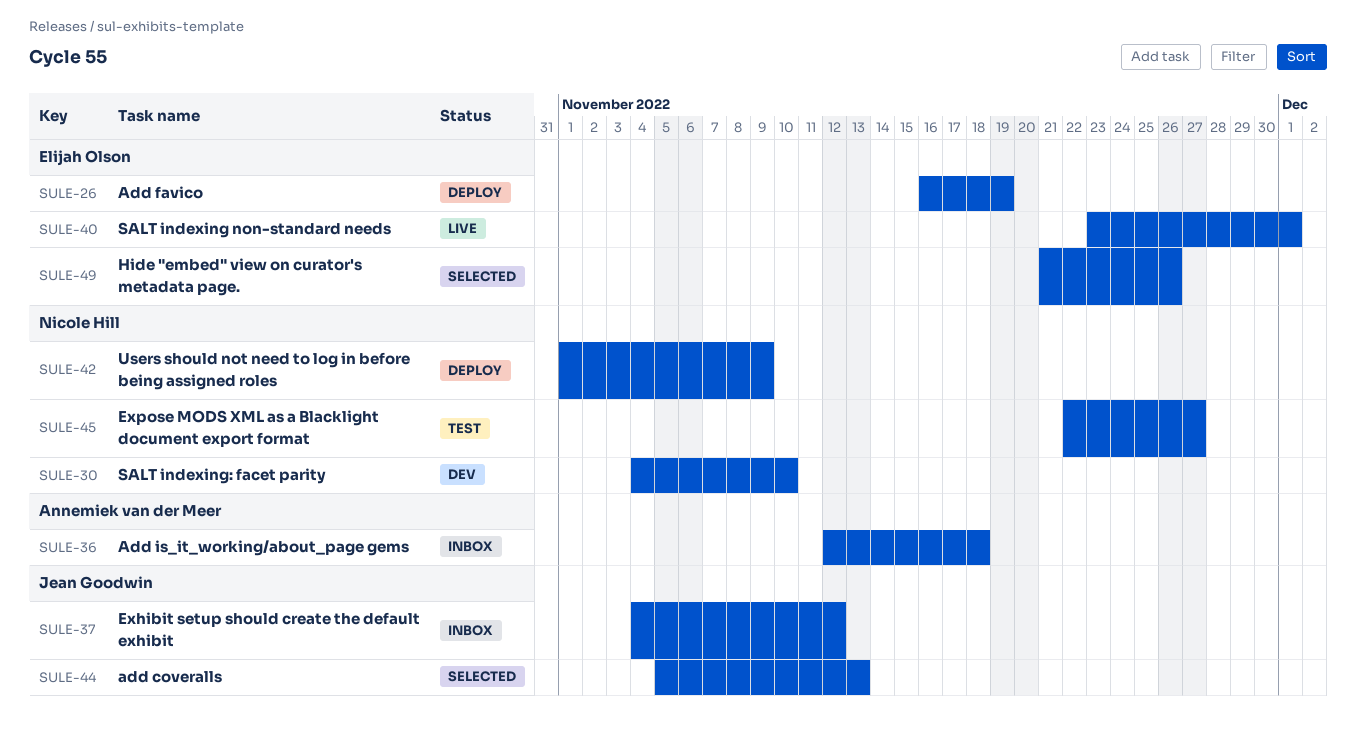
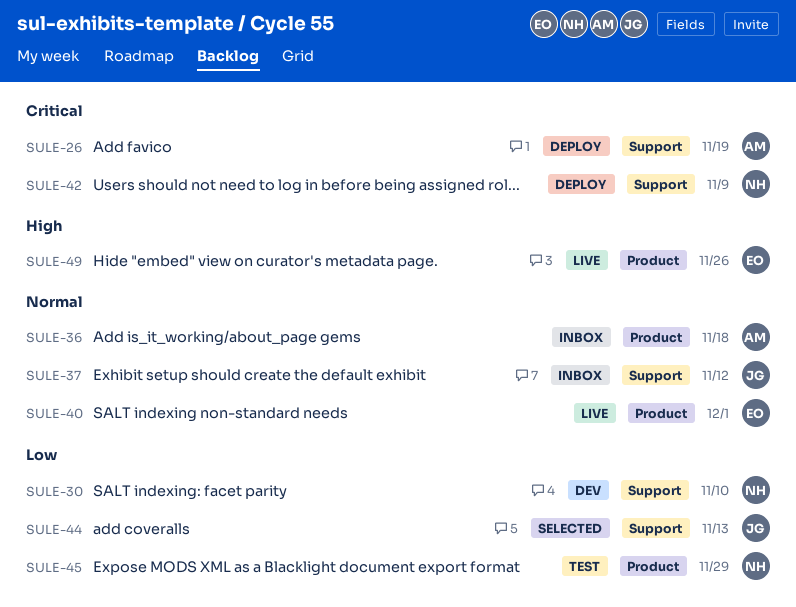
SULE-26, owner: Elijah Olson -> Annemiek van der Meer
SULE-45, due: Nov 27 -> Nov 29
SULE-49, status: Selected -> Live

